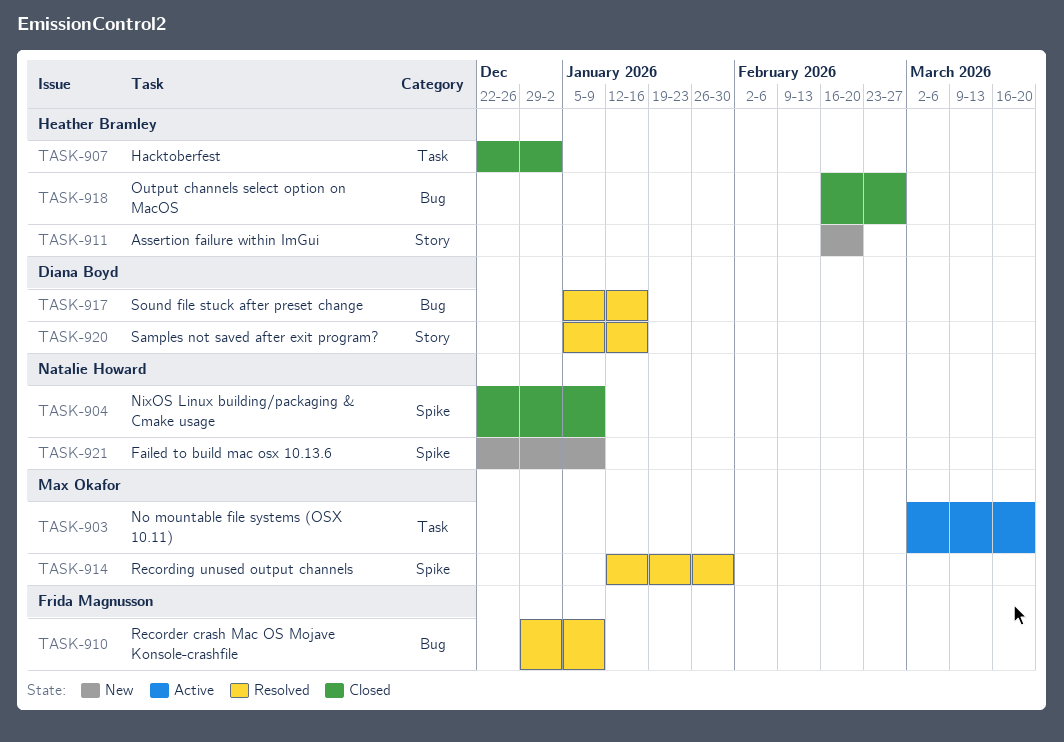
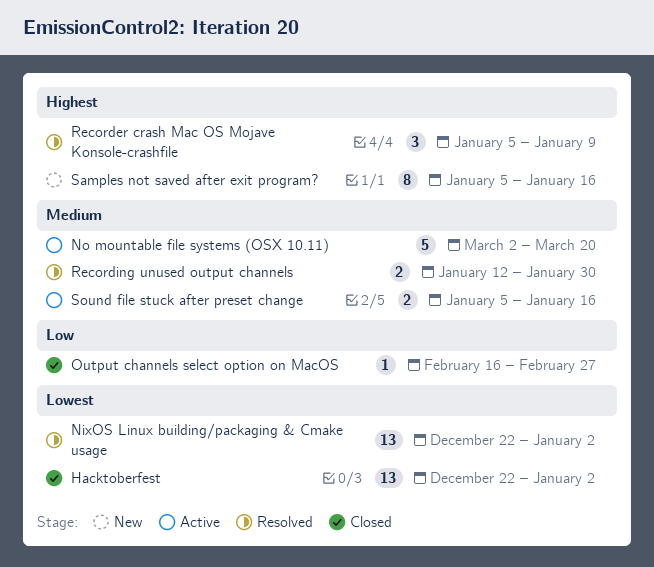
Assertion failure within ImGui: present -> none
Failed to build mac osx 10.13.6: present -> none
NixOS Linux building/packaging & Cmake usage, status: Closed -> Resolved
NixOS Linux building/packaging & Cmake usage, due: Jan 9 -> Jan 2
Recorder crash Mac OS Mojave Konsole-crashfile, start: Dec 29 -> Jan 5
Samples not saved after exit program?, status: Resolved -> New
Sound file stuck after preset change, status: Resolved -> Active

